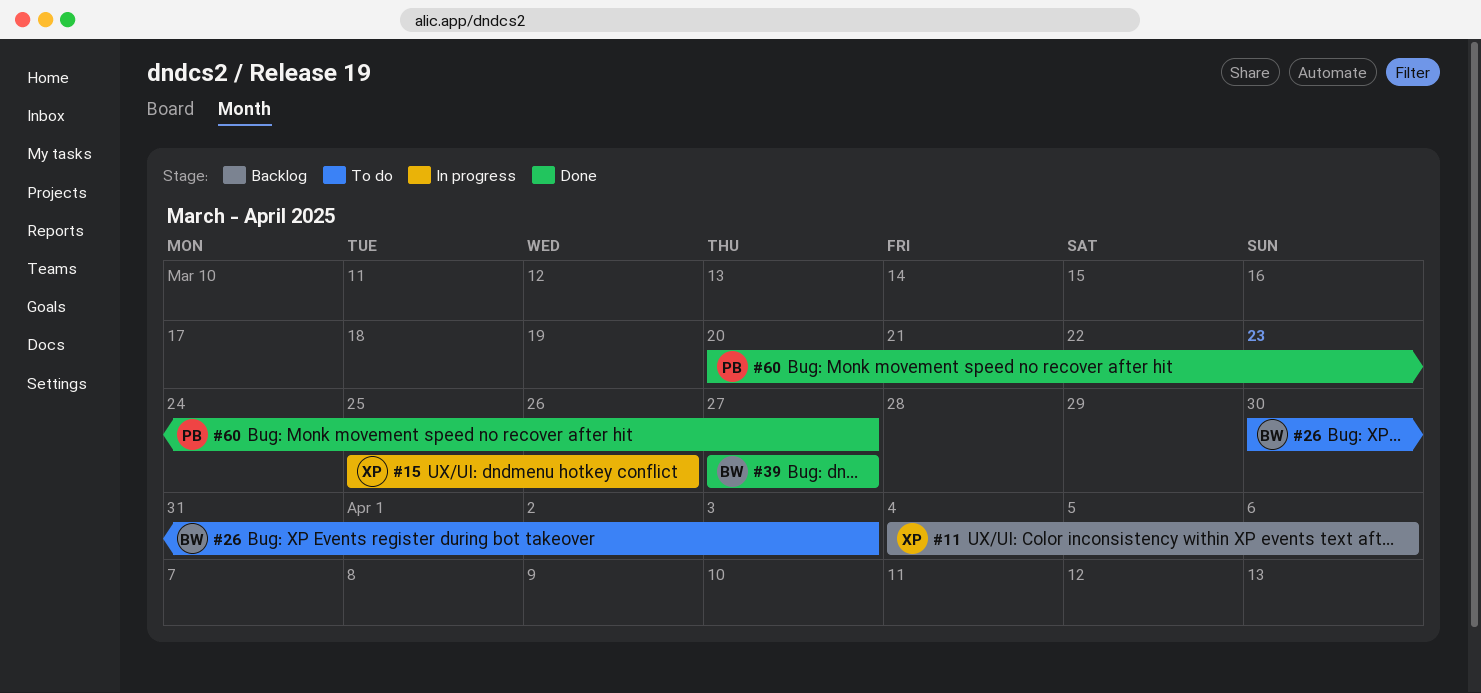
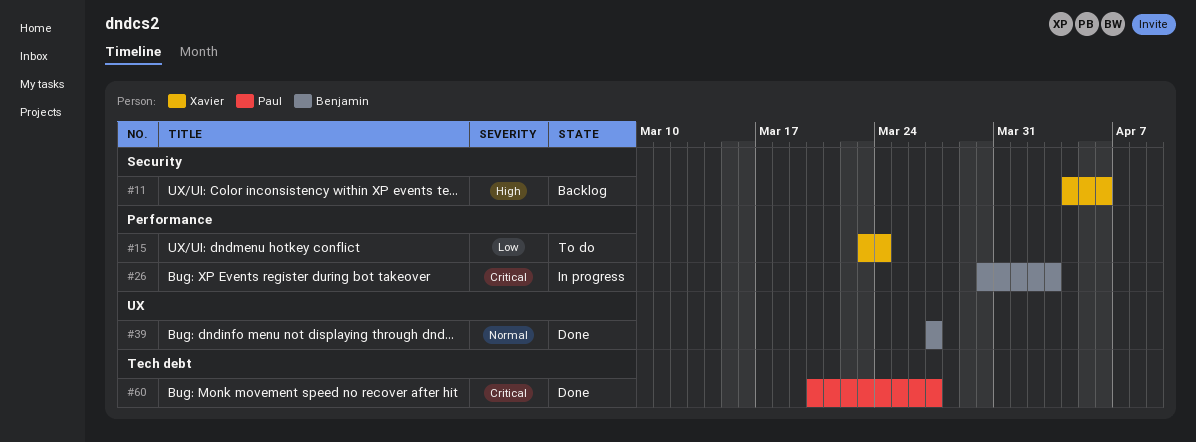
#15, status: In progress -> To do
#15, start: Mar 25 -> Mar 23
#15, due: Mar 26 -> Mar 24
#26, status: To do -> In progress

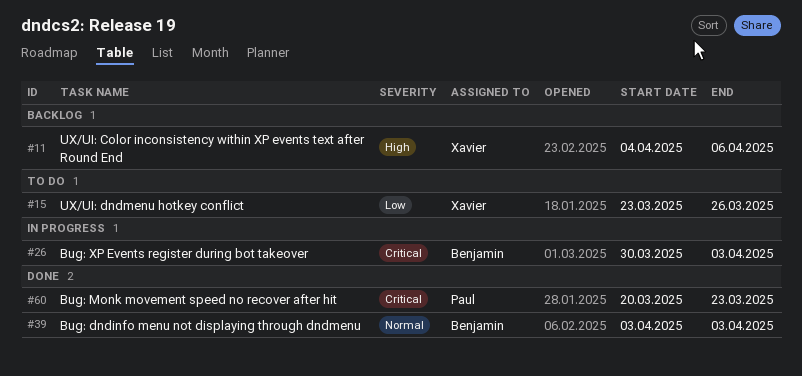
#15, due: Mar 24 -> Mar 26
#39, start: Mar 27 -> Apr 3
#39, due: Mar 27 -> Apr 3
#60, due: Mar 27 -> Mar 23

